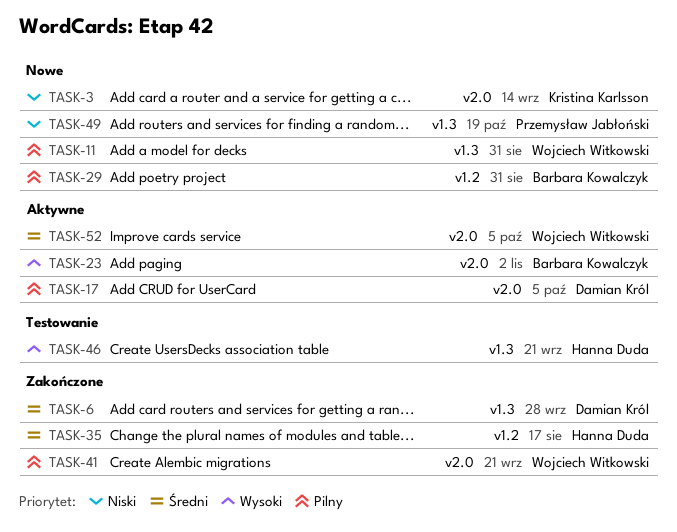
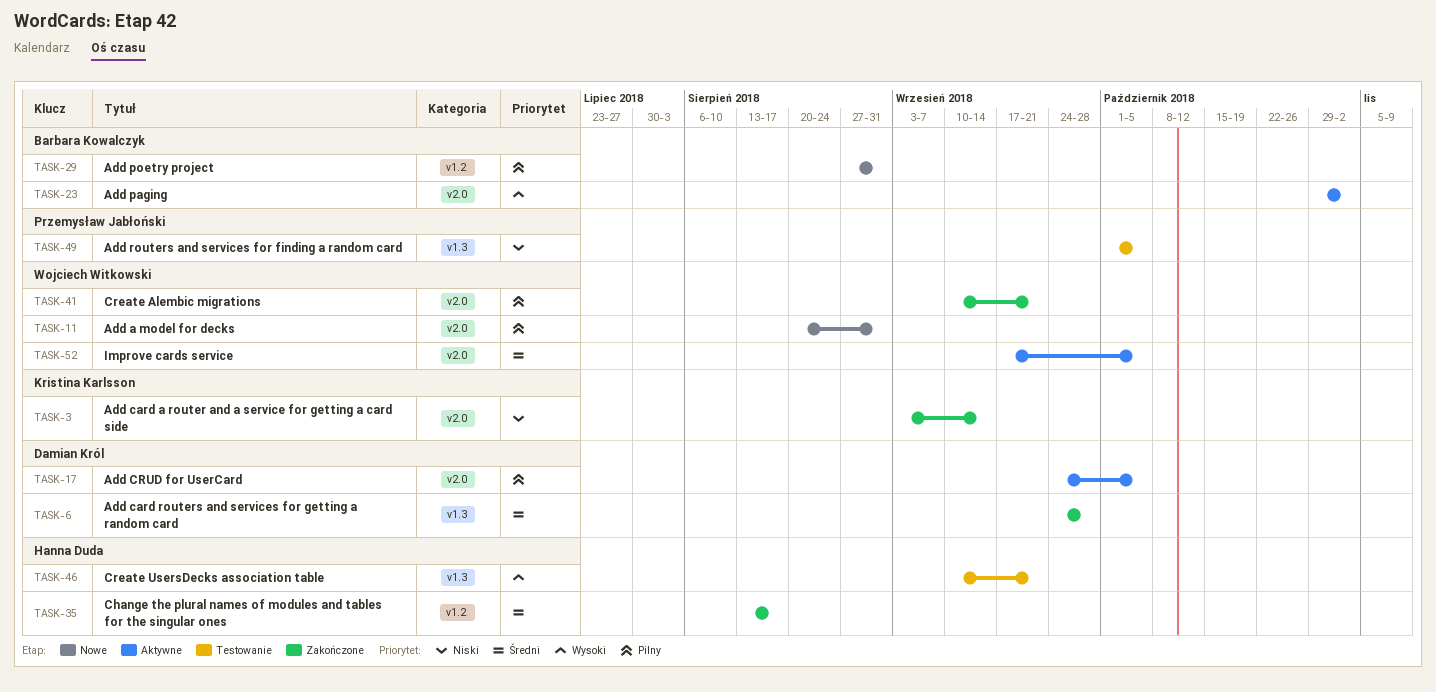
TASK-3, status: Nowe -> Zakończone
TASK-11, label: v1.3 -> v2.0
TASK-49, status: Nowe -> Testowanie
TASK-49, due: Oct 19 -> Oct 5

